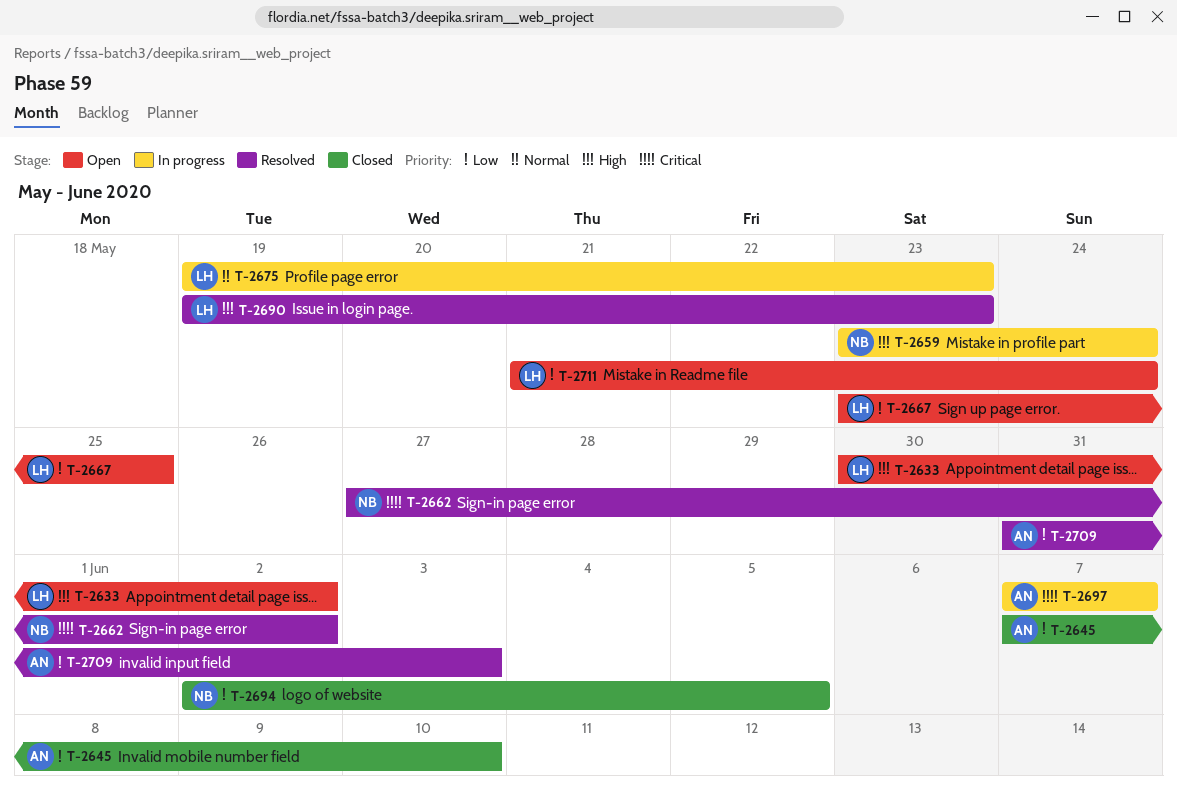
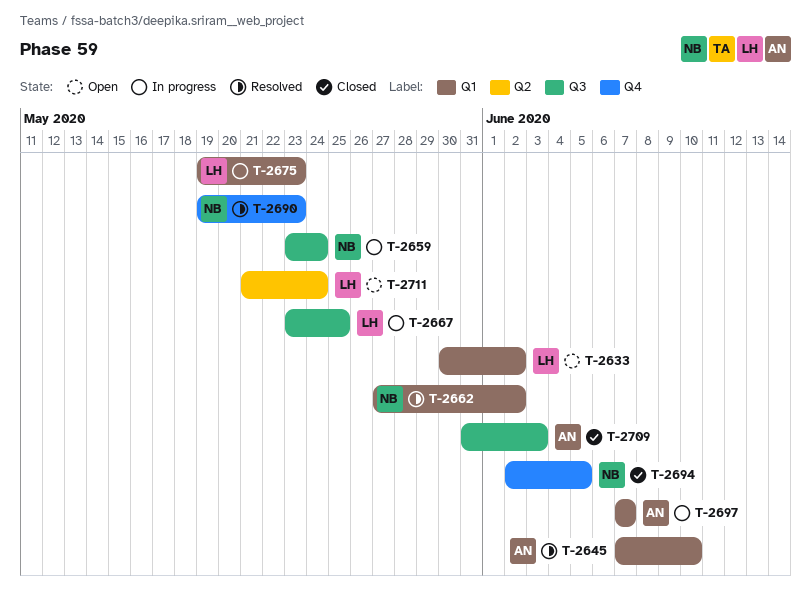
T-2645, status: Closed -> Resolved
T-2667, status: Open -> In progress
T-2690, owner: LH -> NB
T-2709, status: Resolved -> Closed

